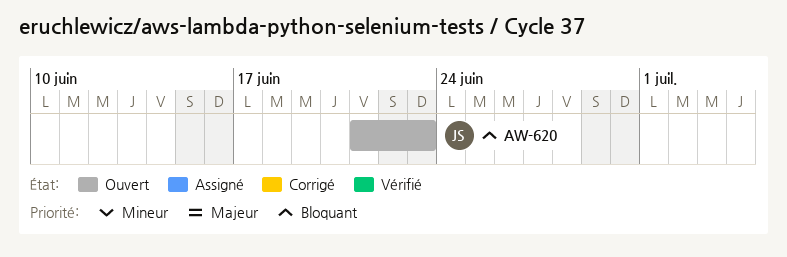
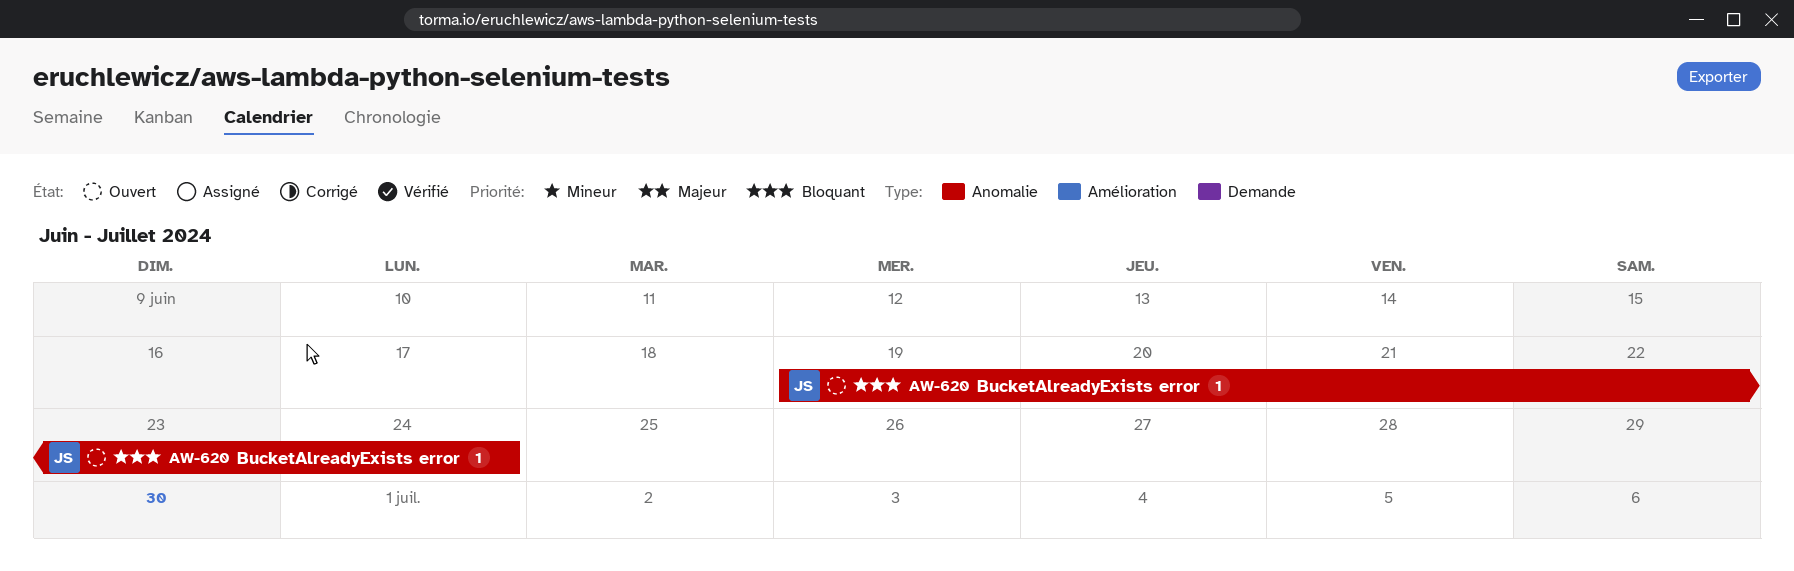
AW-620, start: Jun 21 -> Jun 19
AW-620, due: Jun 23 -> Jun 24

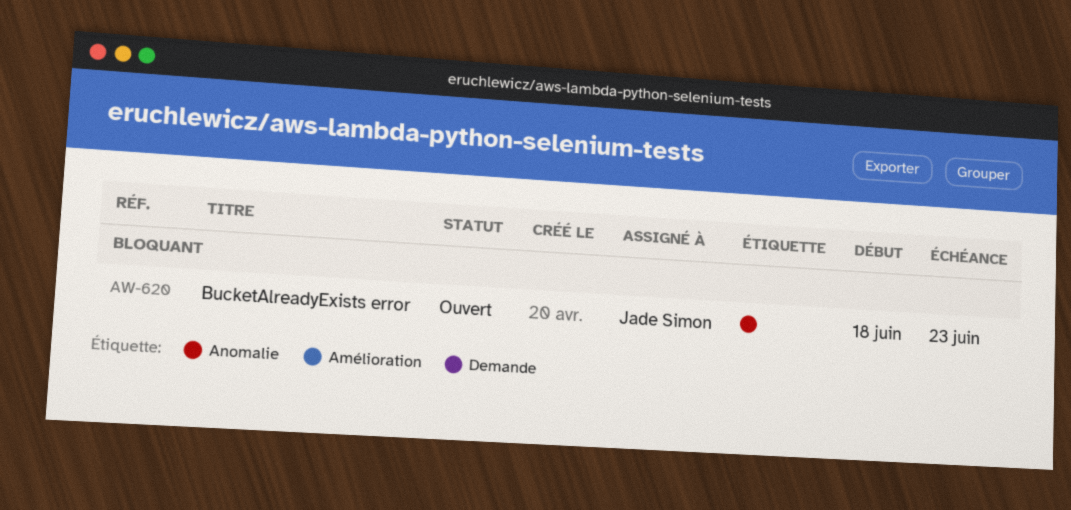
AW-620, start: Jun 19 -> Jun 18
AW-620, due: Jun 24 -> Jun 23

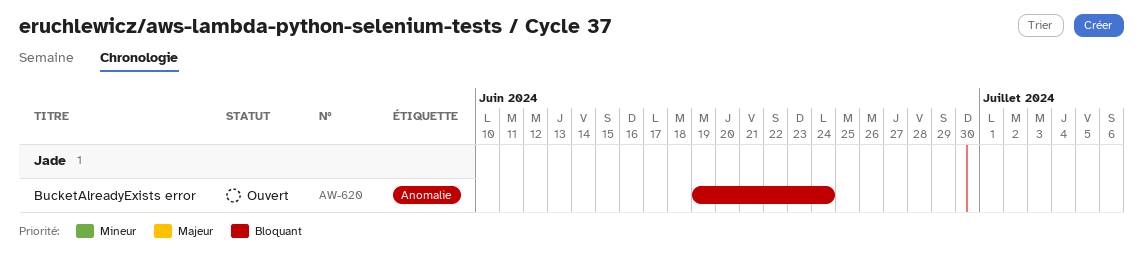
AW-620, start: Jun 18 -> Jun 19
AW-620, due: Jun 23 -> Jun 24

